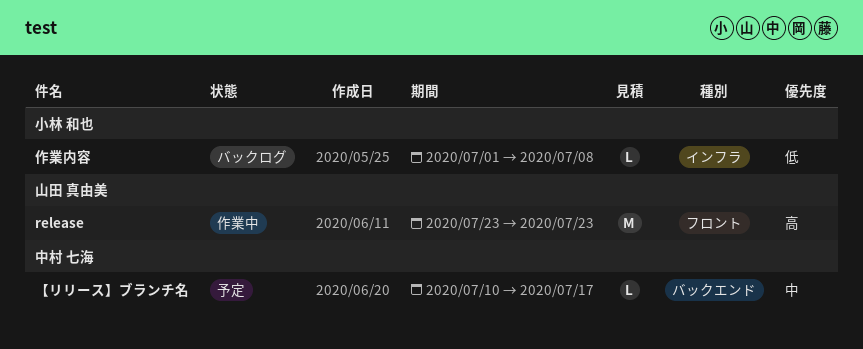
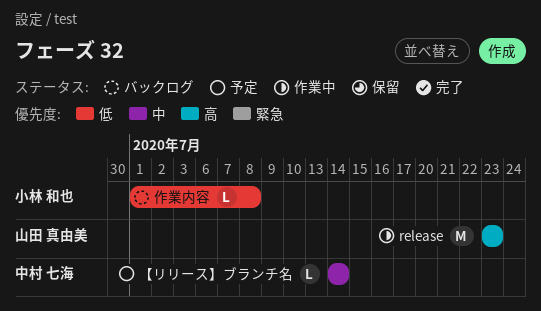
【リリース】ブランチ名, start: Jul 10 -> Jul 14
【リリース】ブランチ名, due: Jul 17 -> Jul 14

